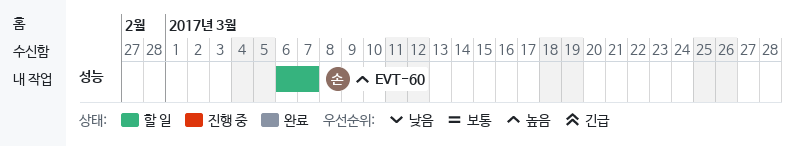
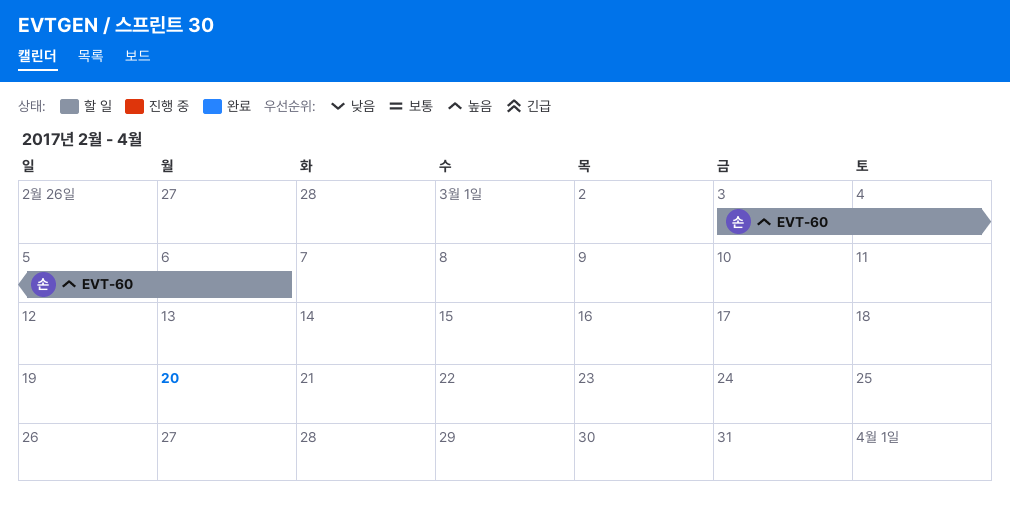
EVT-60, start: Mar 6 -> Mar 3
EVT-60, due: Mar 7 -> Mar 6

